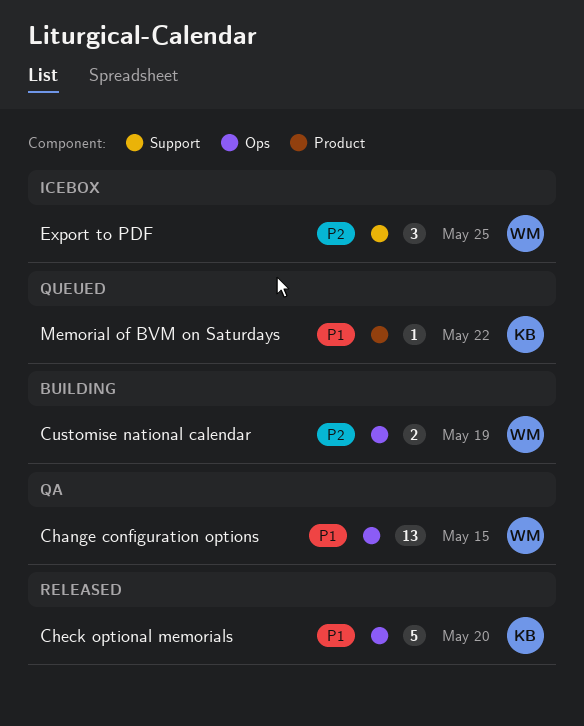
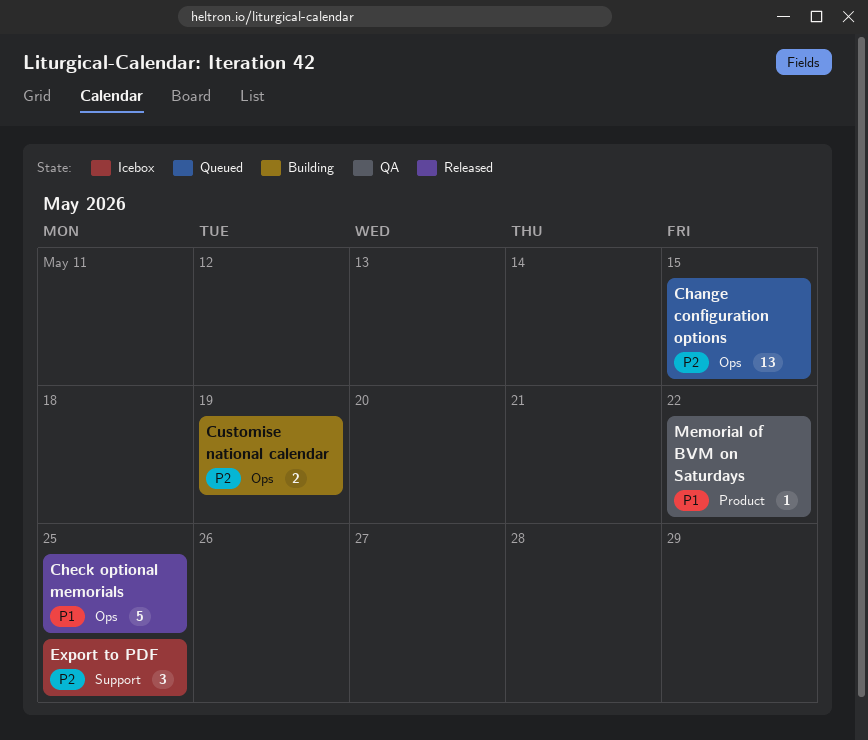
Change configuration options, status: QA -> Queued
Change configuration options, priority: P1 -> P2
Check optional memorials, due: May 20 -> May 25
Memorial of BVM on Saturdays, status: Queued -> QA

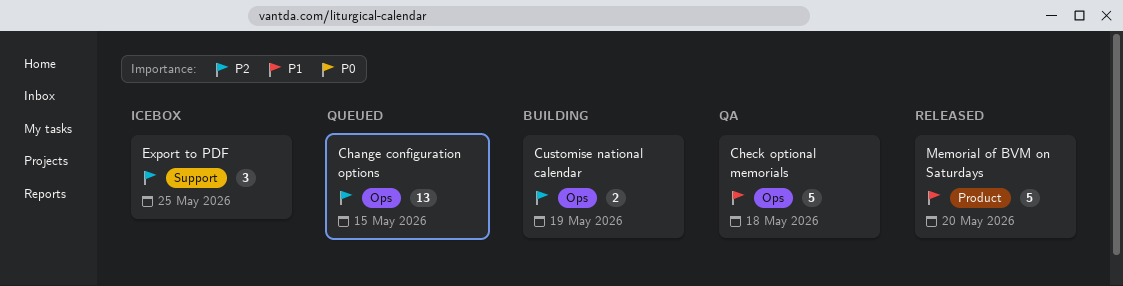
Check optional memorials, status: Released -> QA
Check optional memorials, due: May 25 -> May 18
Memorial of BVM on Saturdays, status: QA -> Released
Memorial of BVM on Saturdays, estimate: 1 -> 5
Memorial of BVM on Saturdays, due: May 22 -> May 20

